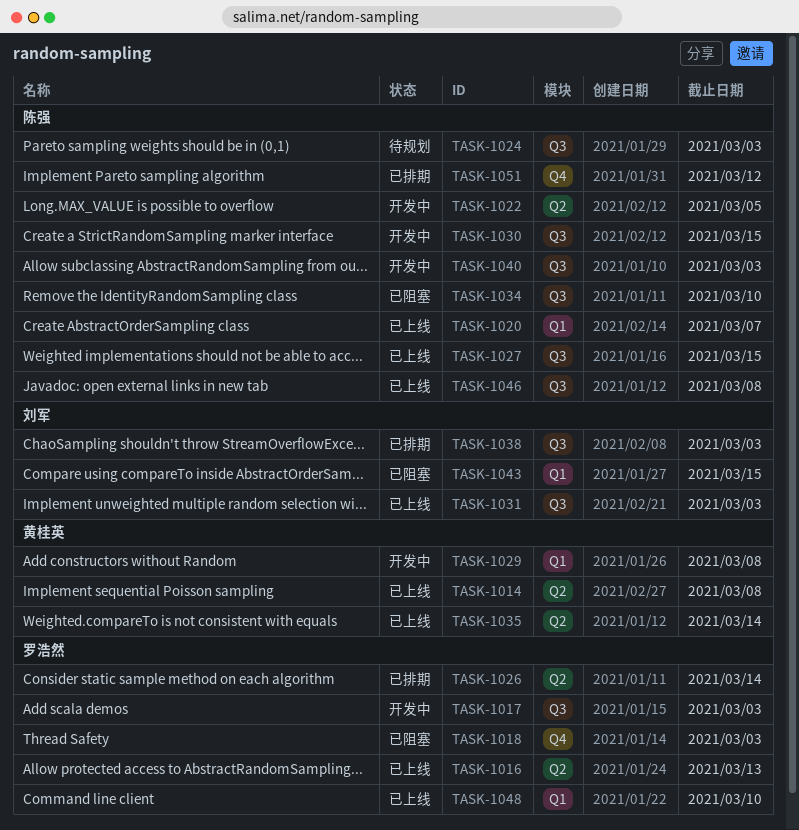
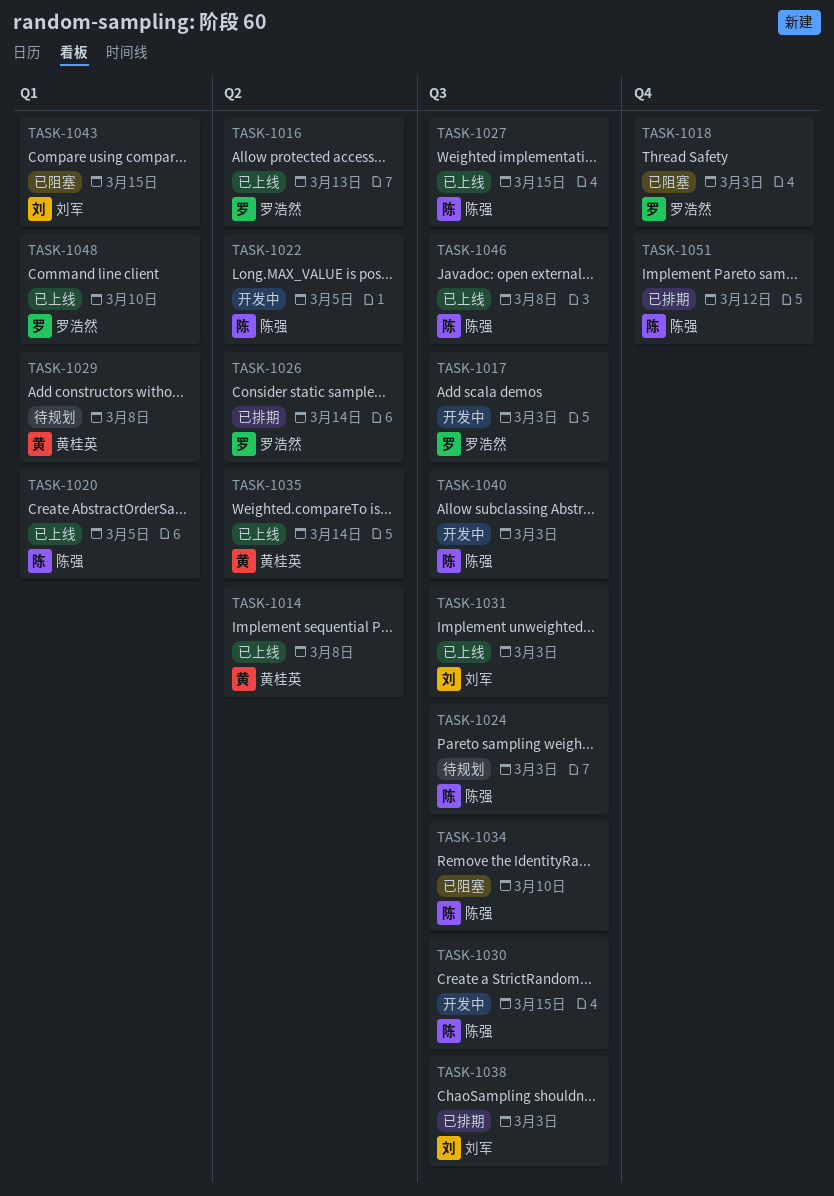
TASK-1020, due: Mar 7 -> Mar 5
TASK-1029, status: 开发中 -> 待规划

